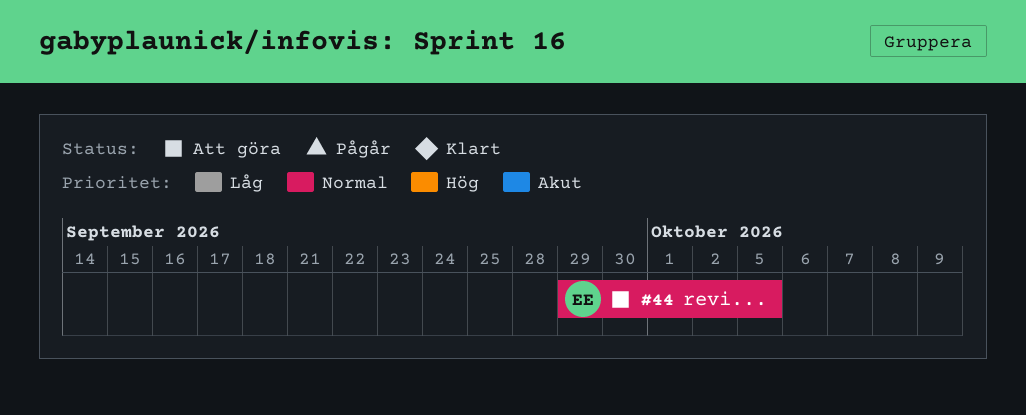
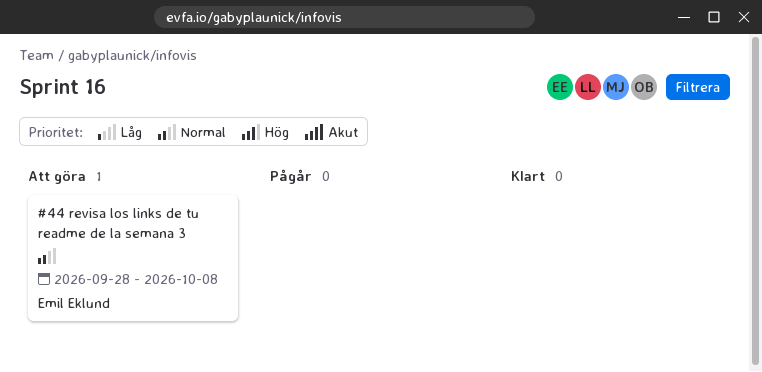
#44, start: Sep 29 -> Sep 28
#44, due: Oct 5 -> Oct 8

